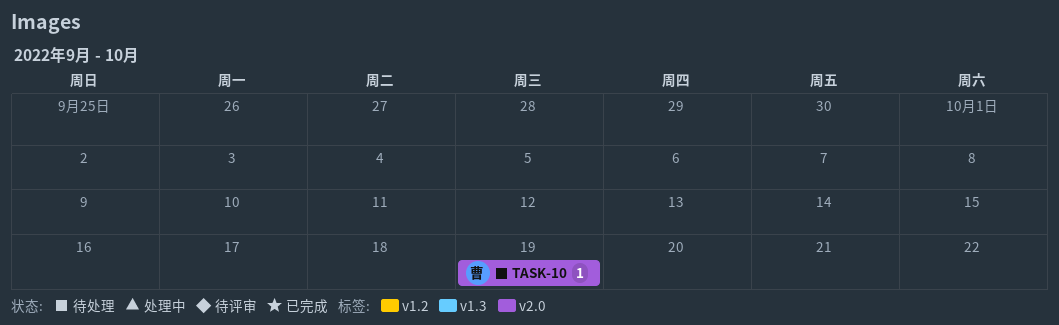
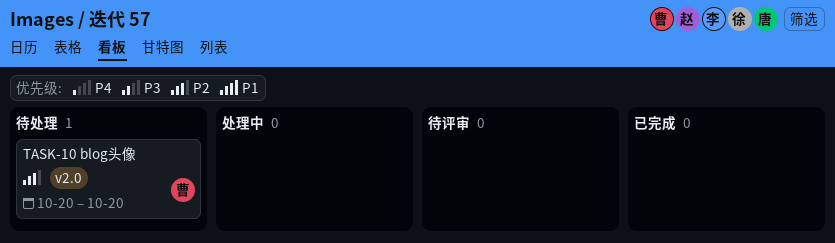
TASK-10, start: Oct 19 -> Oct 20
TASK-10, due: Oct 19 -> Oct 20

